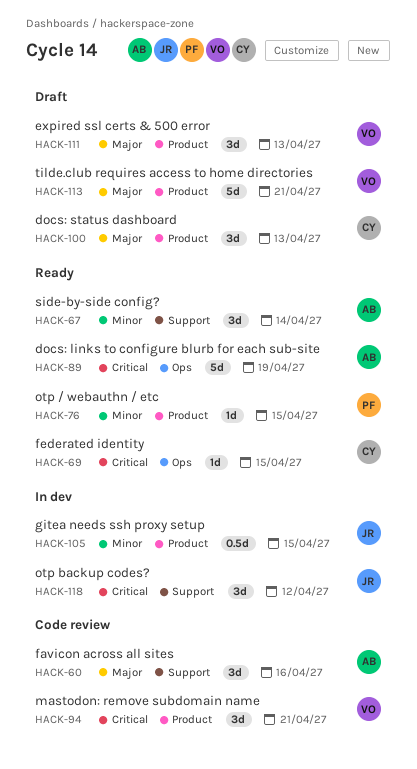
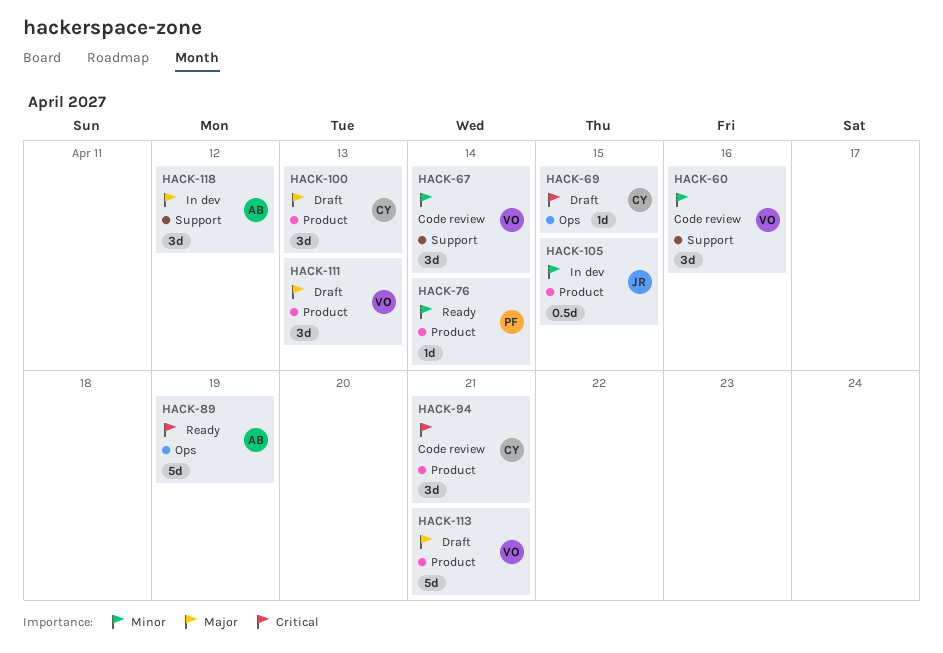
HACK-60, owner: AB -> VO
HACK-60, priority: Major -> Minor
HACK-67, status: Ready -> Code review
HACK-67, owner: AB -> VO
HACK-69, status: Ready -> Draft
HACK-76, due: Apr 15 -> Apr 14
HACK-94, owner: VO -> CY
HACK-118, owner: JR -> AB
HACK-118, priority: Critical -> Major

